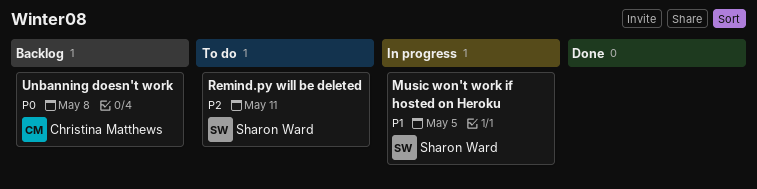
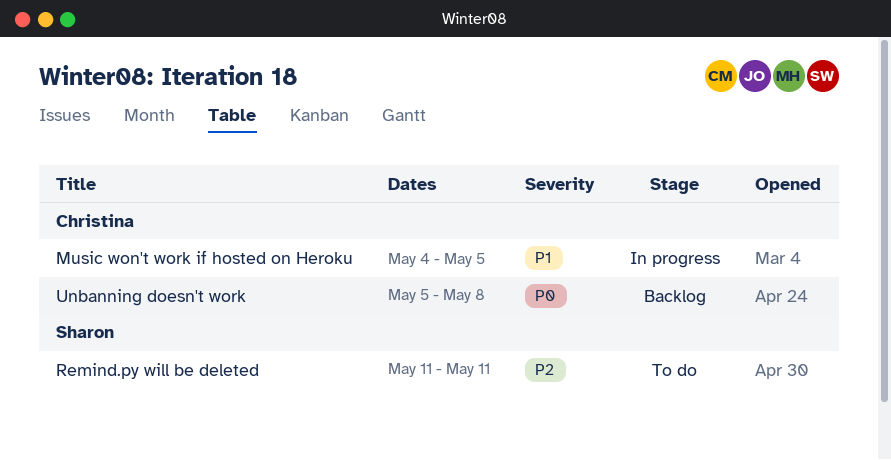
Music won't work if hosted on Heroku, owner: Sharon Ward -> Christina Matthews

